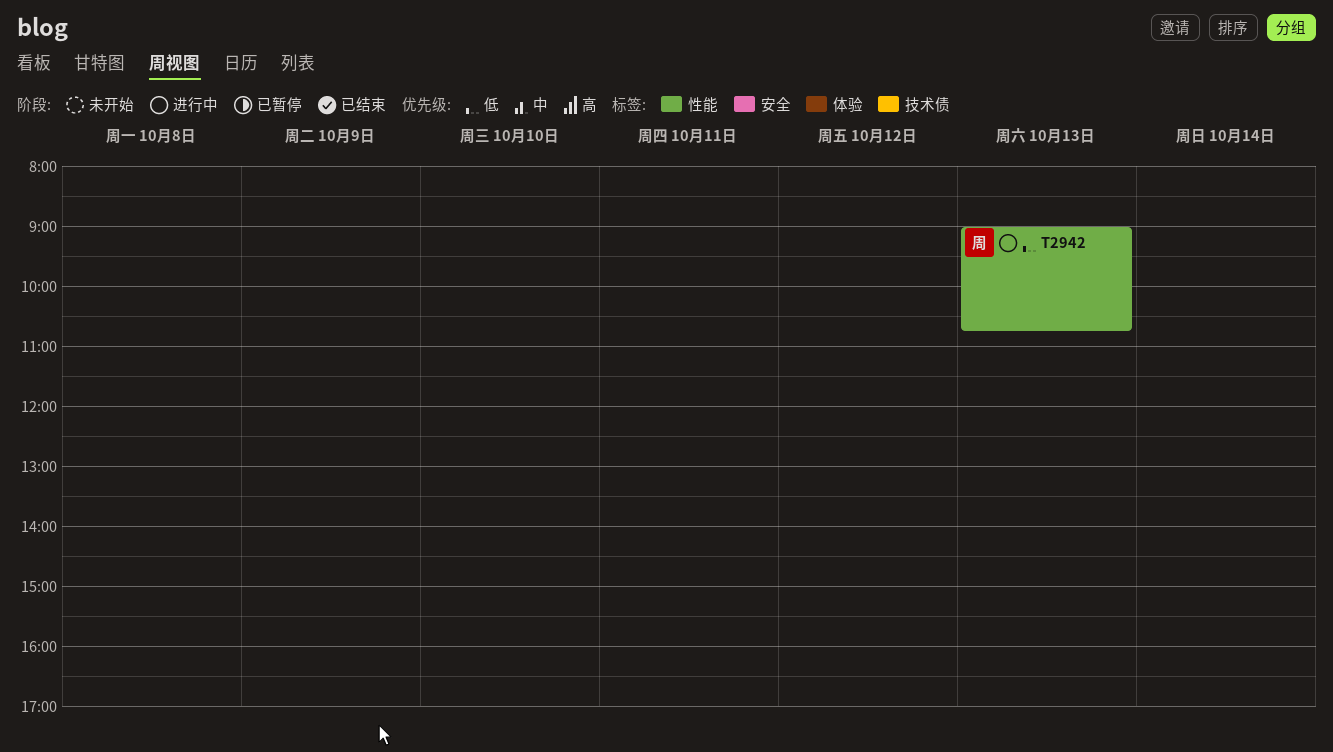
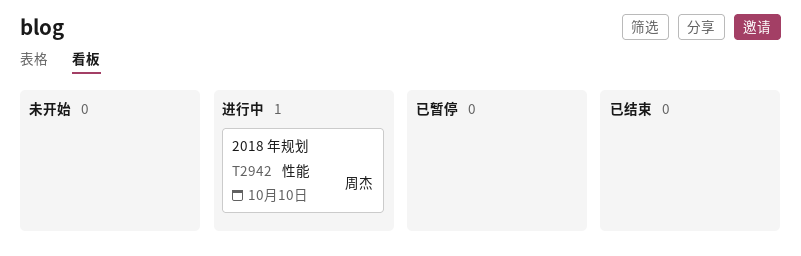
T2942, day: Oct 13 -> Oct 10

